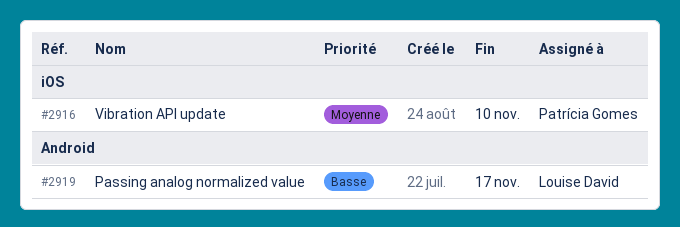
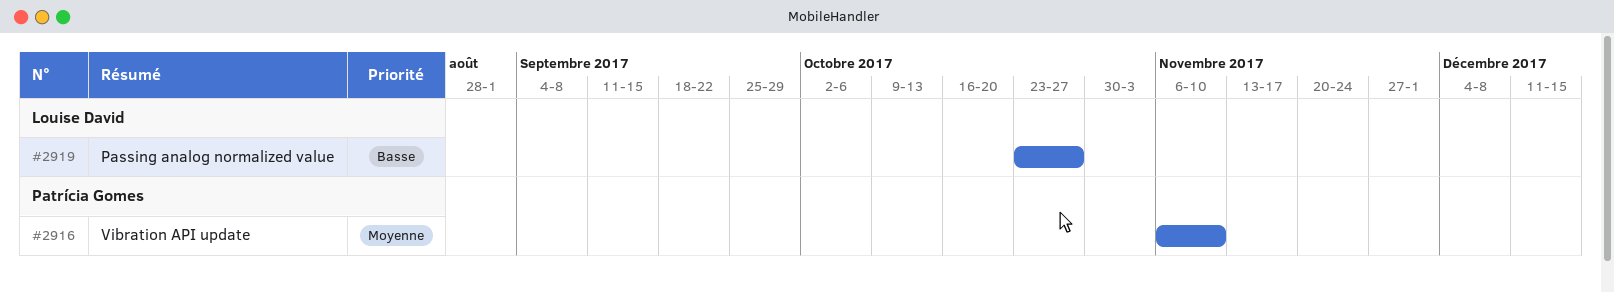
#2919, due: Nov 17 -> Oct 27

